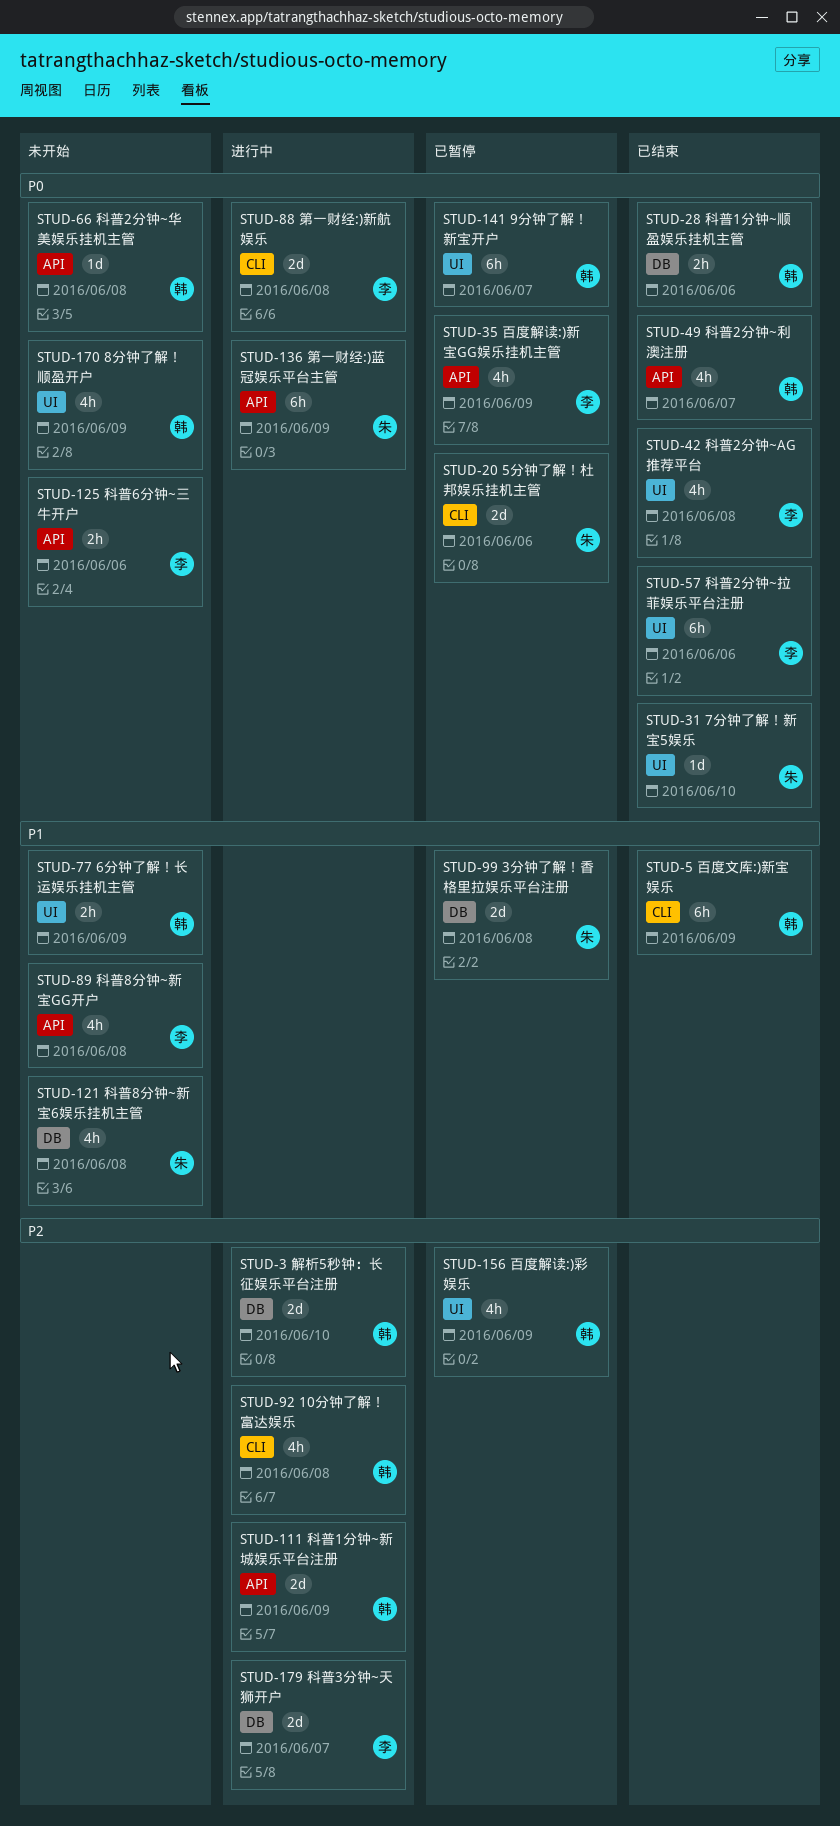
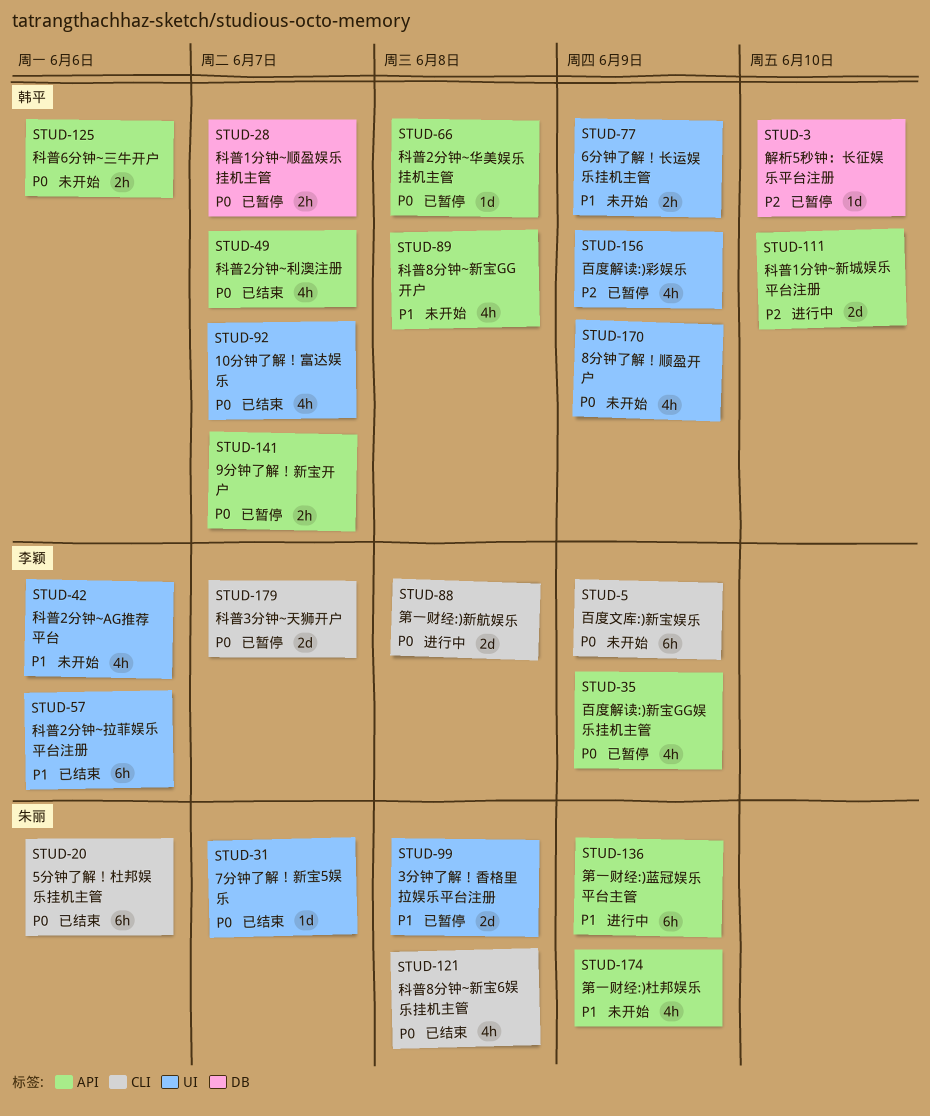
STUD-3, status: 进行中 -> 已暂停
STUD-3, estimate: 2d -> 1d
STUD-5, status: 已结束 -> 未开始
STUD-5, owner: 韩平 -> 李颖
STUD-5, priority: P1 -> P0
STUD-20, status: 已暂停 -> 已结束
STUD-20, estimate: 2d -> 6h
STUD-28, status: 已结束 -> 已暂停
STUD-28, due: Jun 6 -> Jun 7
STUD-31, due: Jun 10 -> Jun 7
STUD-42, status: 已结束 -> 未开始
STUD-42, priority: P0 -> P1
STUD-42, due: Jun 8 -> Jun 6
STUD-57, priority: P0 -> P1
STUD-66, status: 未开始 -> 已暂停
STUD-89, owner: 李颖 -> 韩平
STUD-92, status: 进行中 -> 已结束
STUD-92, priority: P2 -> P0
STUD-92, label: CLI -> UI
STUD-92, due: Jun 8 -> Jun 7
STUD-99, label: DB -> UI
STUD-111, due: Jun 9 -> Jun 10
STUD-121, status: 未开始 -> 已结束
STUD-121, priority: P1 -> P0
STUD-121, label: DB -> CLI
STUD-125, owner: 李颖 -> 韩平
STUD-136, priority: P0 -> P1
STUD-141, label: UI -> API
STUD-141, estimate: 6h -> 2h
STUD-174: none -> present
STUD-179, status: 进行中 -> 已暂停
STUD-179, priority: P2 -> P0
STUD-179, label: DB -> CLI

